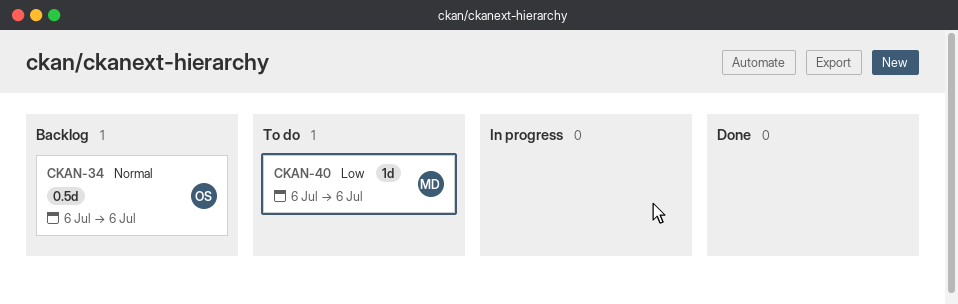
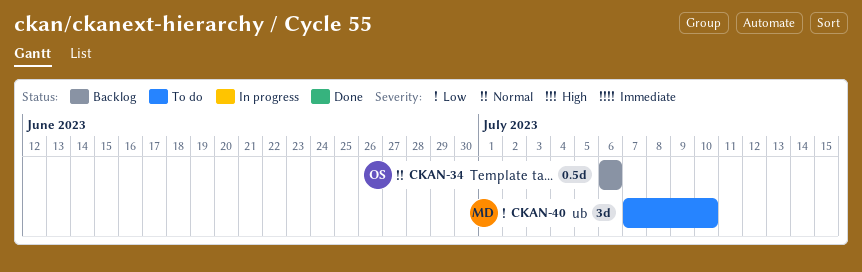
CKAN-40, estimate: 1d -> 3d
CKAN-40, start: Jul 6 -> Jul 7
CKAN-40, due: Jul 6 -> Jul 10

